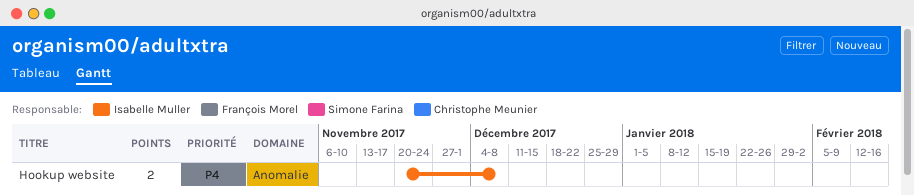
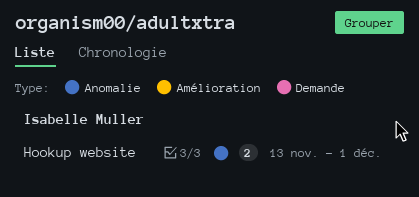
Hookup website, start: Nov 20 -> Nov 13
Hookup website, due: Dec 8 -> Dec 1

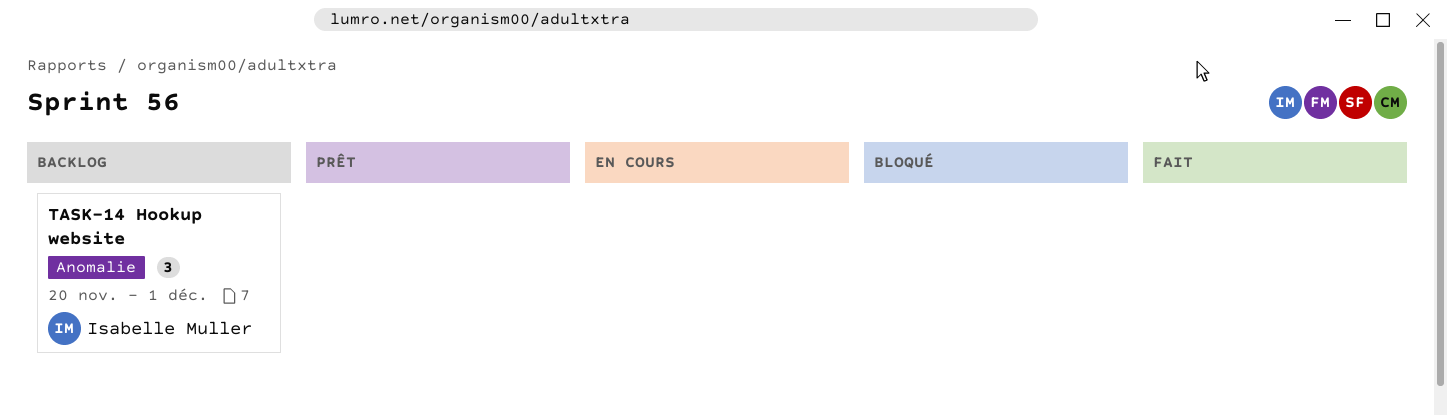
Hookup website, estimate: 2 -> 3
Hookup website, start: Nov 13 -> Nov 20

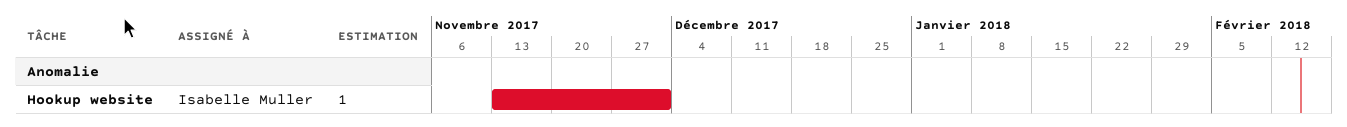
Hookup website, estimate: 3 -> 1
Hookup website, start: Nov 20 -> Nov 13

